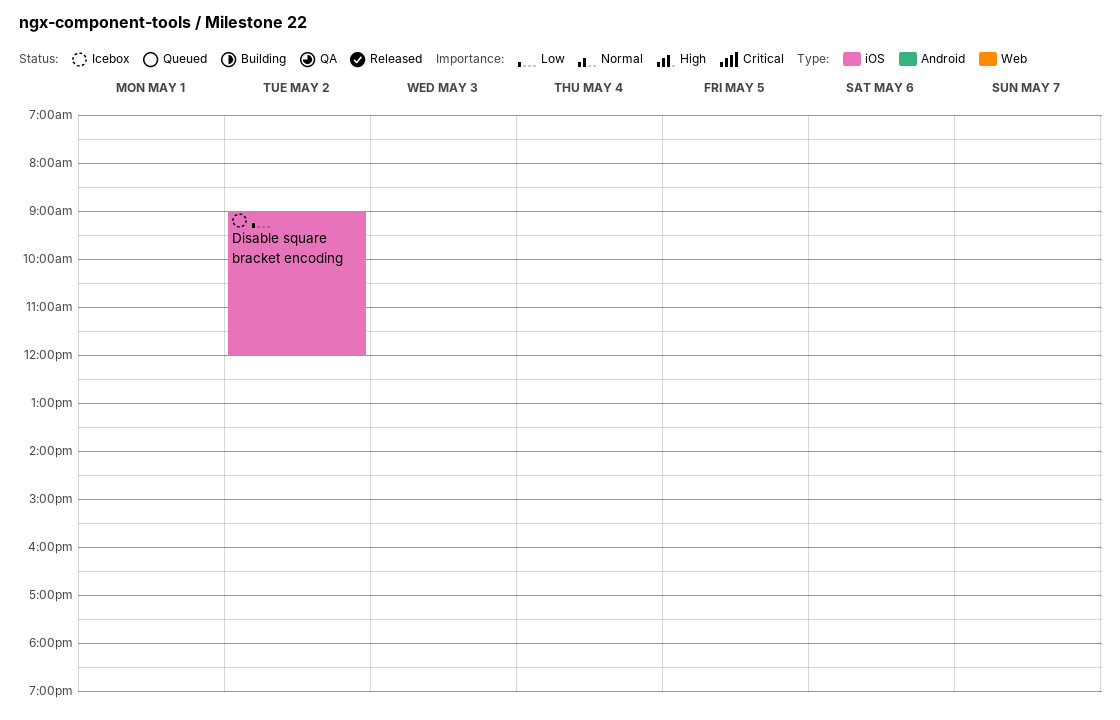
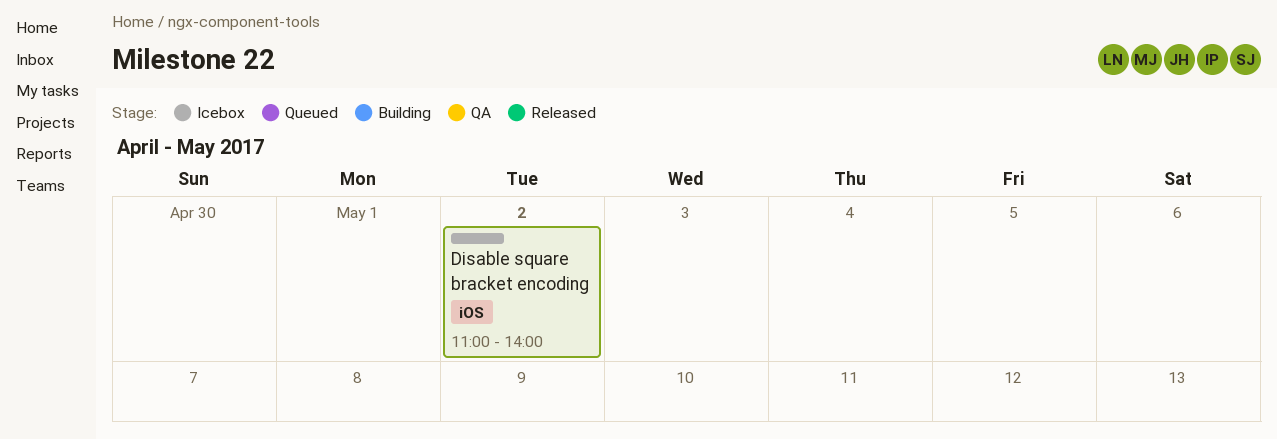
Disable square bracket encoding, begins: 09:00 -> 11:00
Disable square bracket encoding, ends: 12:00 -> 14:00

